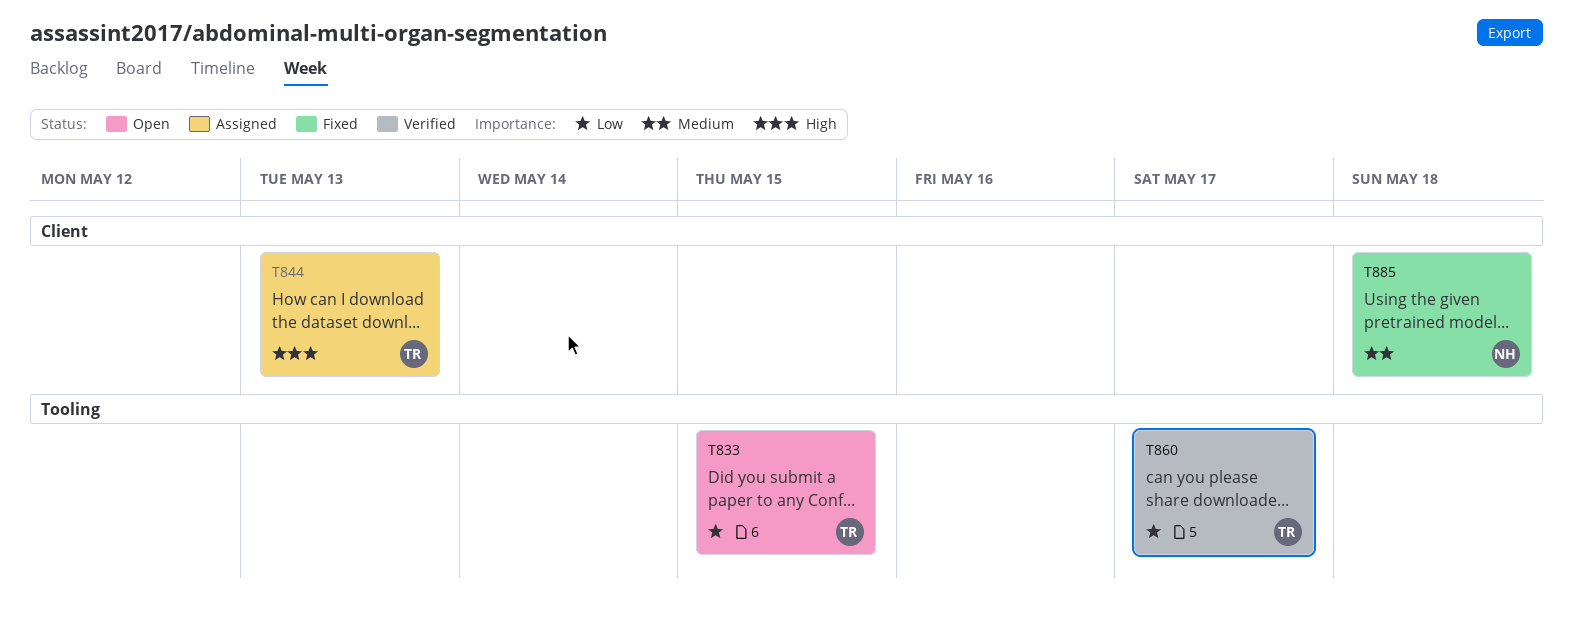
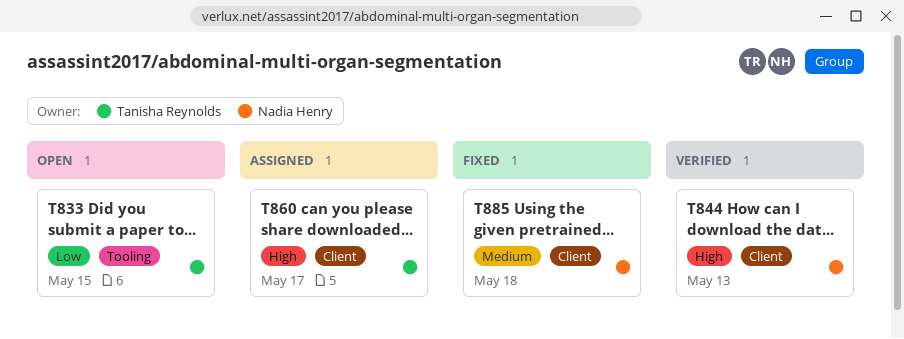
T844, status: Assigned -> Verified
T844, owner: Tanisha Reynolds -> Nadia Henry
T860, status: Verified -> Assigned
T860, priority: Low -> High
T860, label: Tooling -> Client

